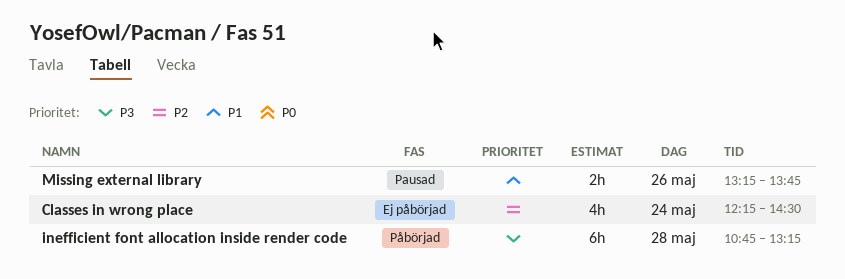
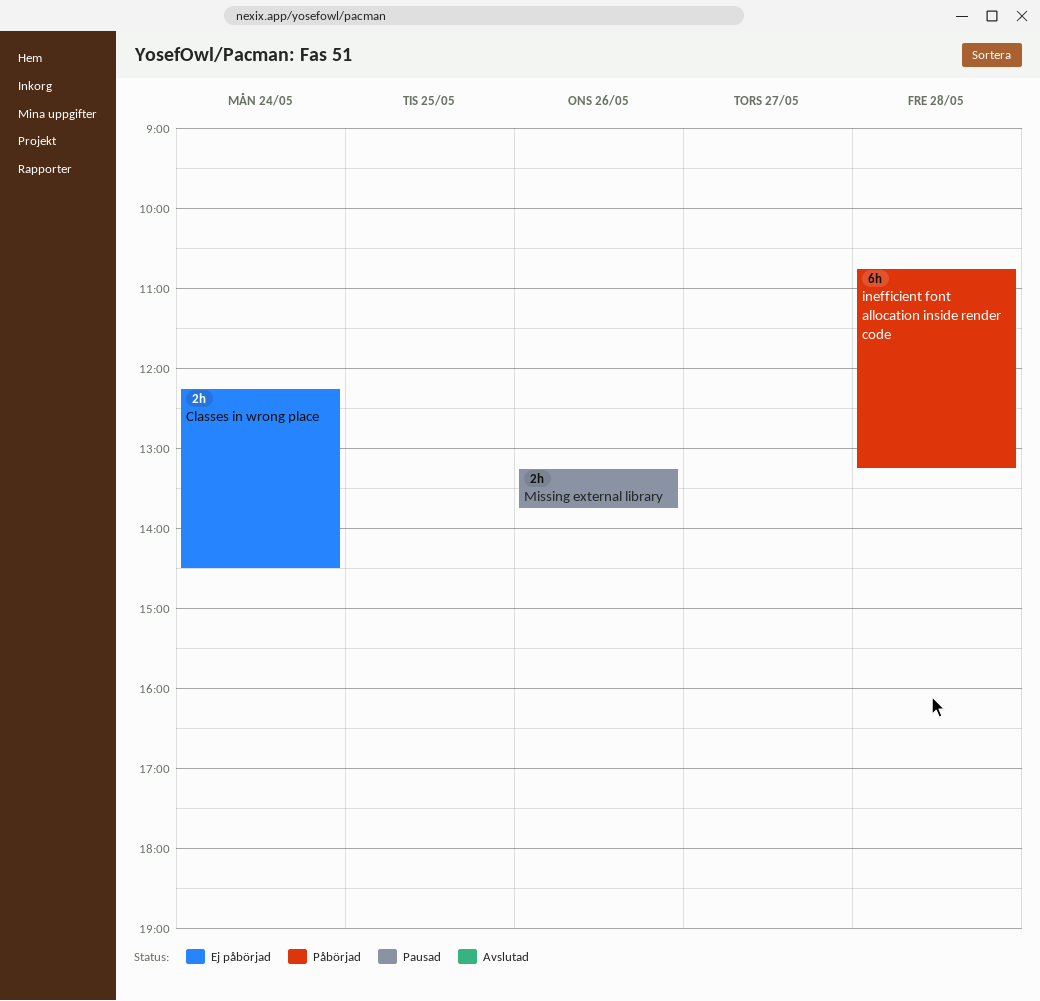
Classes in wrong place, estimate: 4h -> 2h

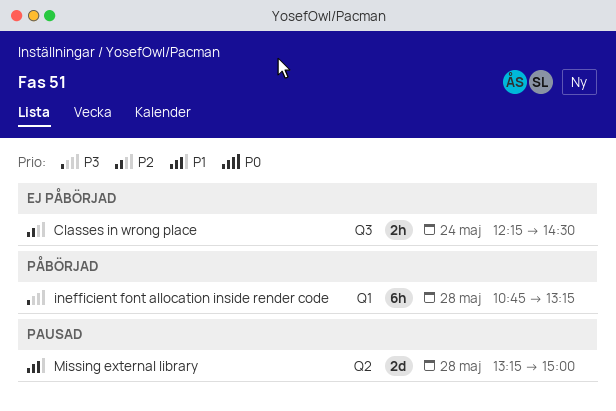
Missing external library, estimate: 2h -> 2d
Missing external library, day: May 26 -> May 28
Missing external library, ends: 13:45 -> 15:00

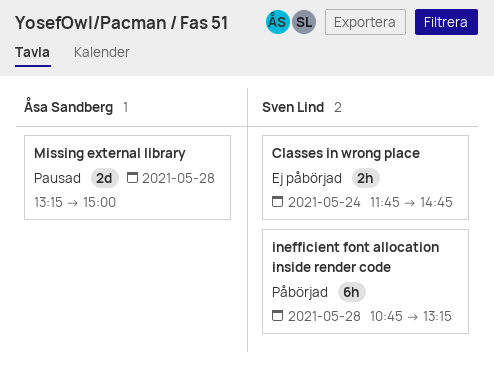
Classes in wrong place, begins: 12:15 -> 11:45
Classes in wrong place, ends: 14:30 -> 14:45

